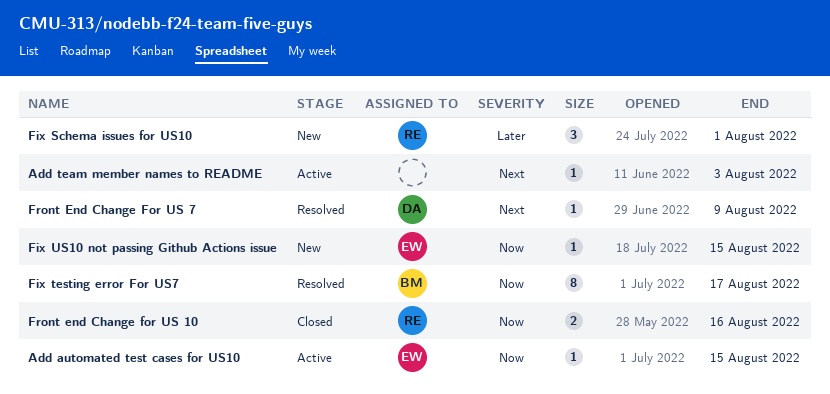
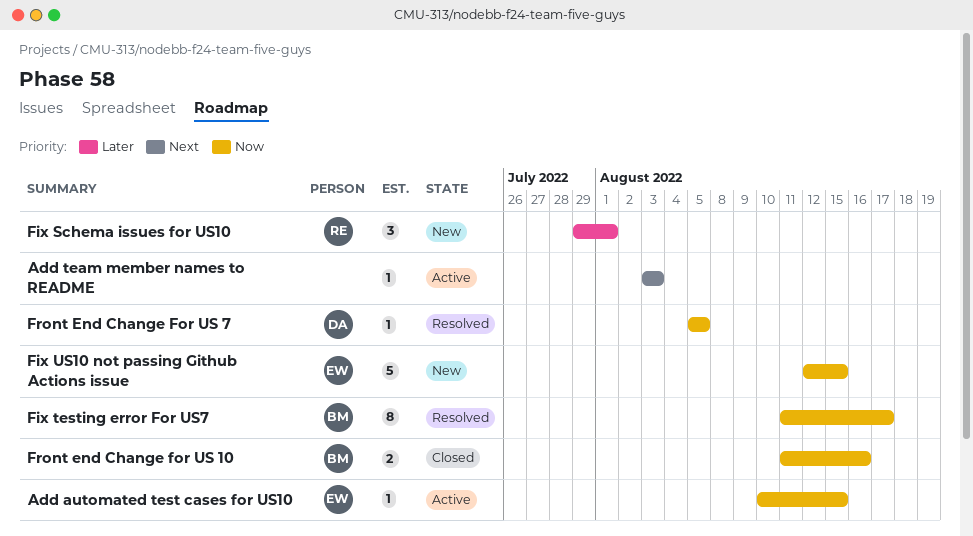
Fix US10 not passing Github Actions issue, estimate: 1 -> 5
Front end Change for US 10, owner: RE -> BM
Front End Change For US 7, priority: Next -> Now
Front End Change For US 7, due: Aug 9 -> Aug 5

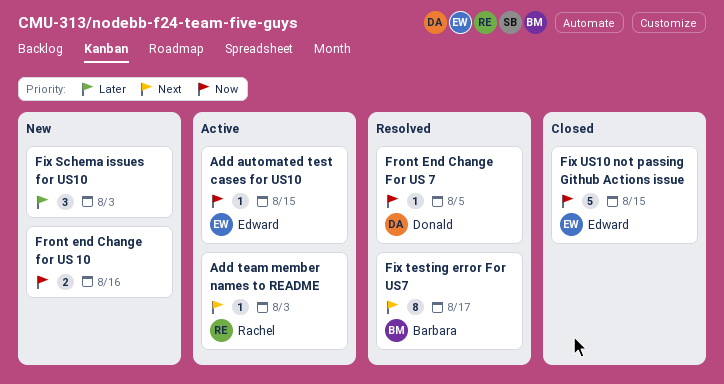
Add team member names to README, owner: none -> Rachel
Fix Schema issues for US10, owner: Rachel -> none
Fix Schema issues for US10, due: Aug 1 -> Aug 3
Fix testing error For US7, priority: Now -> Next
Fix US10 not passing Github Actions issue, status: New -> Closed
Front end Change for US 10, status: Closed -> New
Front end Change for US 10, owner: Barbara -> none

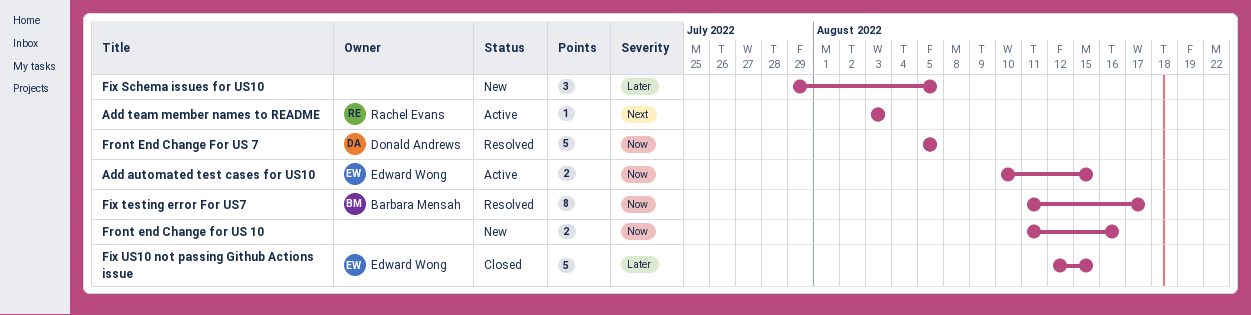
Add automated test cases for US10, estimate: 1 -> 2
Fix Schema issues for US10, due: Aug 3 -> Aug 5
Fix testing error For US7, priority: Next -> Now
Fix US10 not passing Github Actions issue, priority: Now -> Later
Front End Change For US 7, estimate: 1 -> 5

